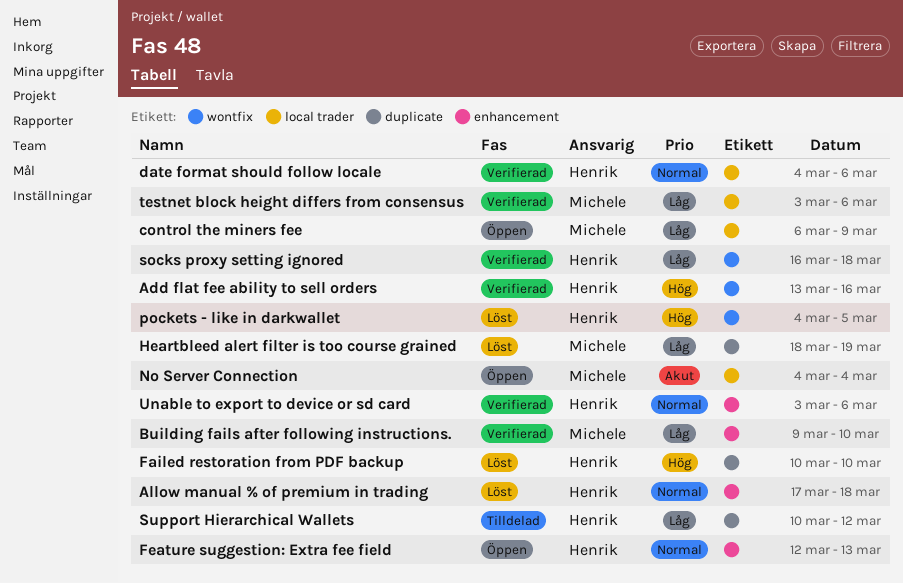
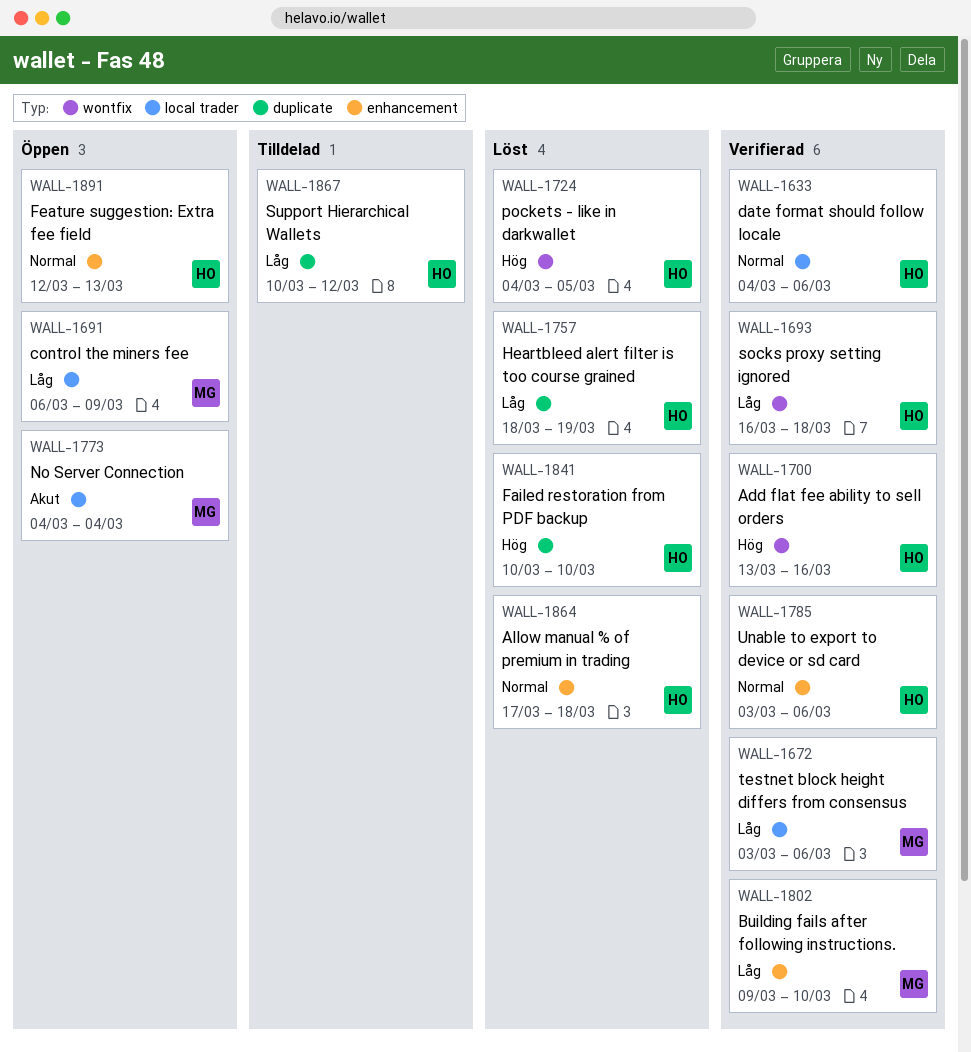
Heartbleed alert filter is too course grained, owner: Michele -> Henrik

